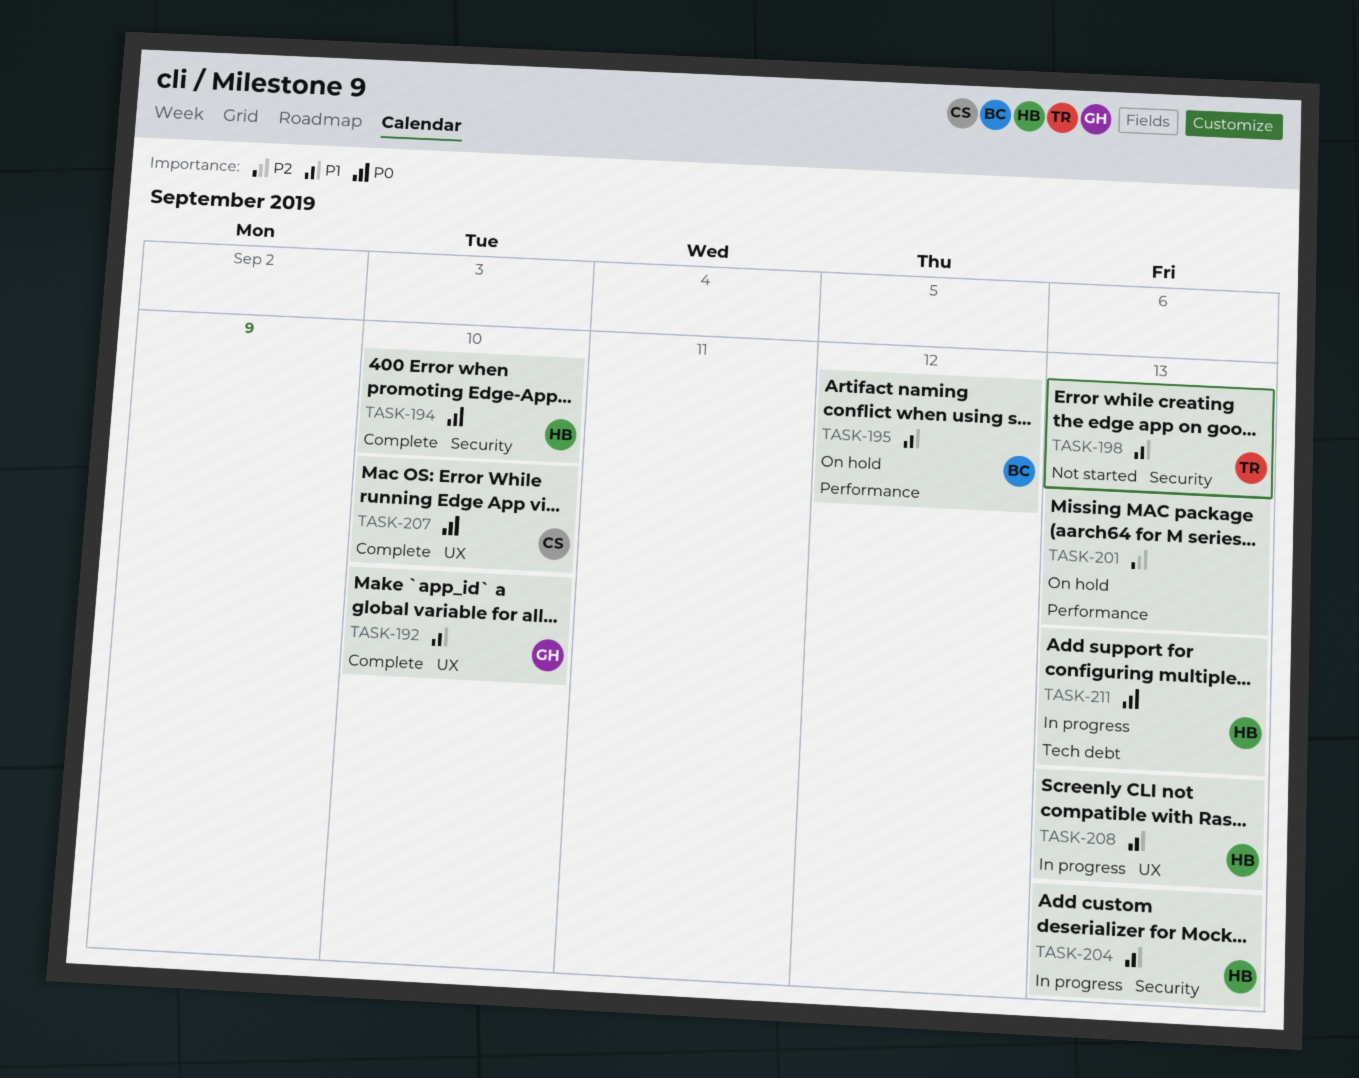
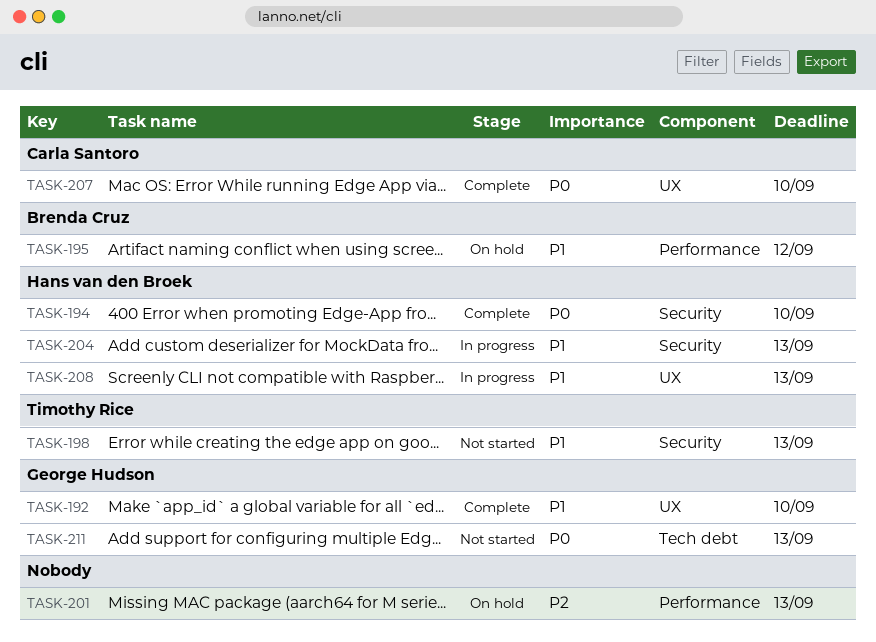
TASK-211, status: In progress -> Not started
TASK-211, owner: Hans van den Broek -> George Hudson

